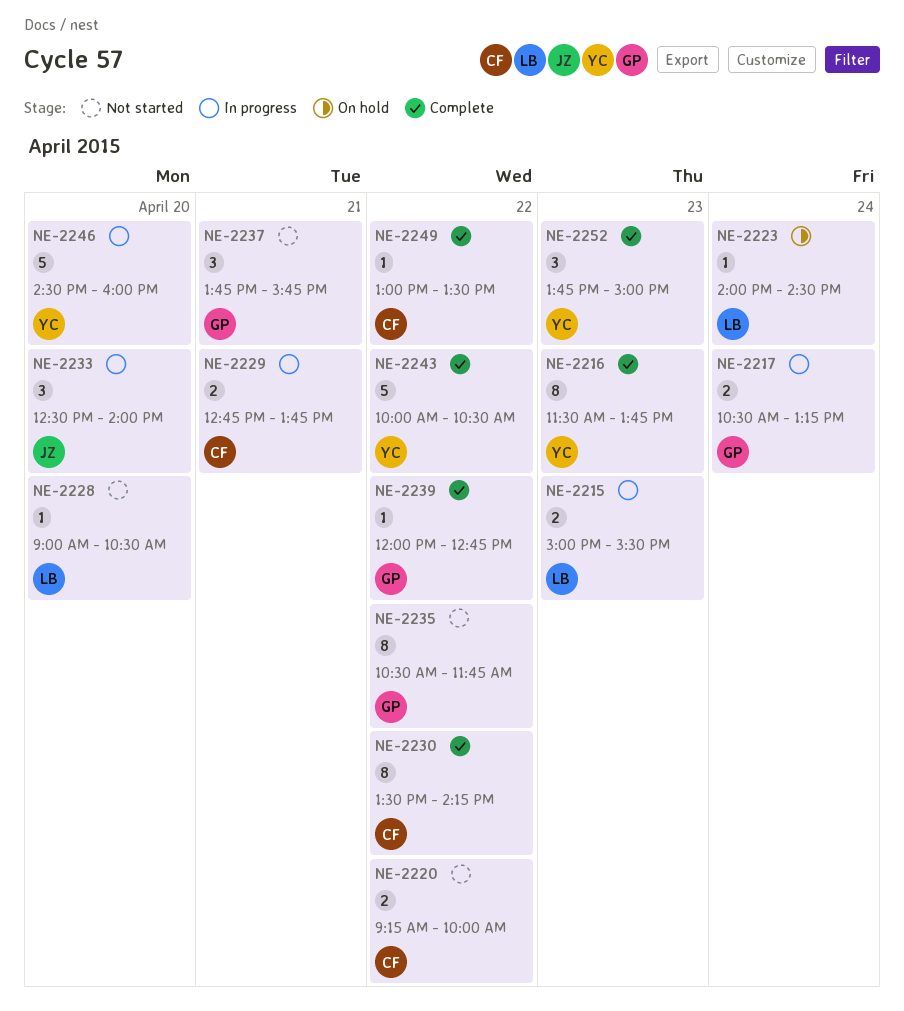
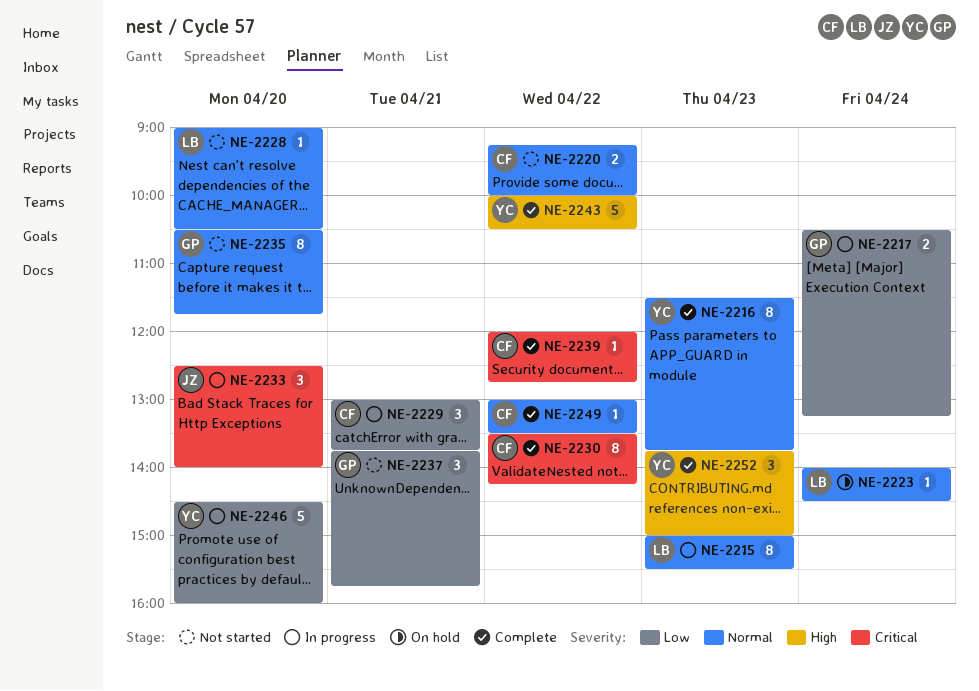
NE-2215, estimate: 2 -> 8
NE-2229, estimate: 2 -> 3
NE-2229, begins: 12:45 -> 13:00
NE-2235, day: Apr 22 -> Apr 20
NE-2239, owner: GP -> CF

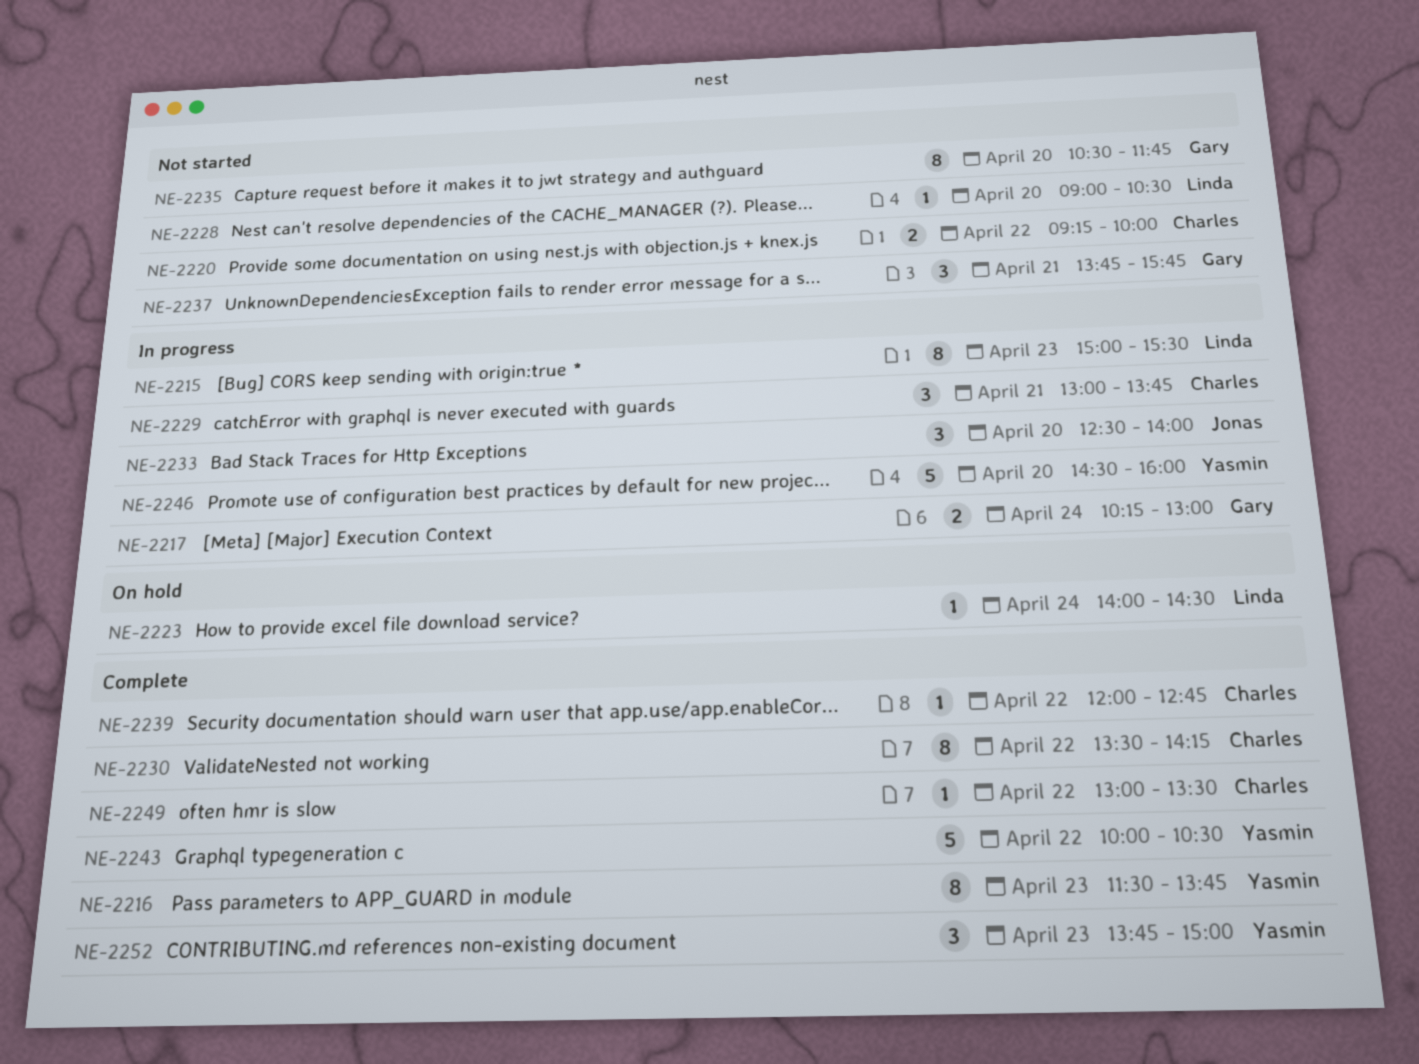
NE-2217, begins: 10:30 -> 10:15
NE-2217, ends: 13:15 -> 13:00

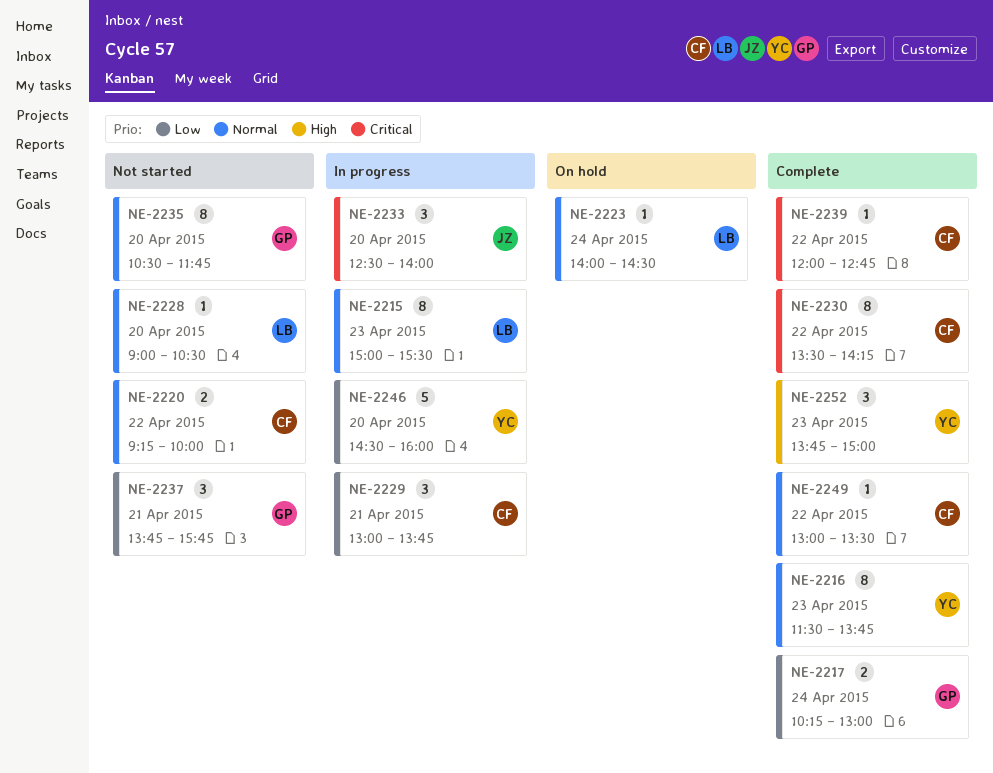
NE-2217, status: In progress -> Complete
NE-2243: present -> none

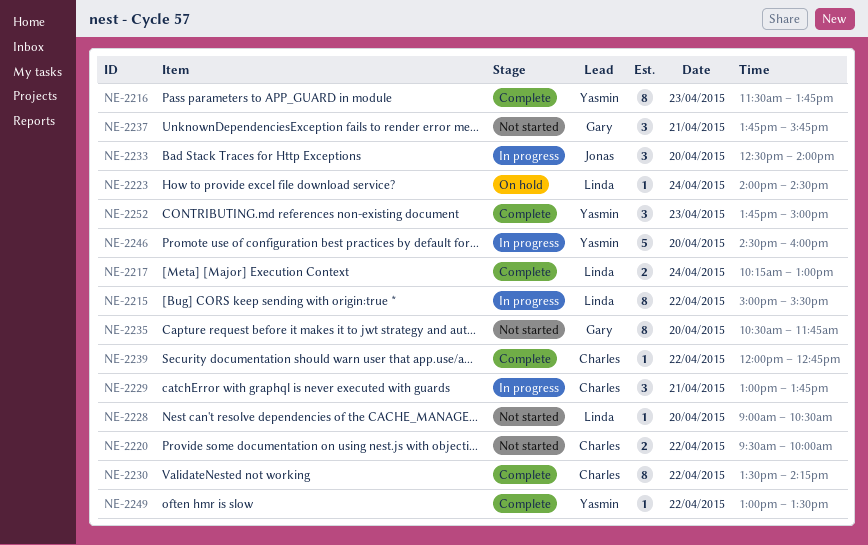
NE-2215, day: Apr 23 -> Apr 22
NE-2217, owner: Gary -> Linda
NE-2220, begins: 09:15 -> 09:30
NE-2249, owner: Charles -> Yasmin

